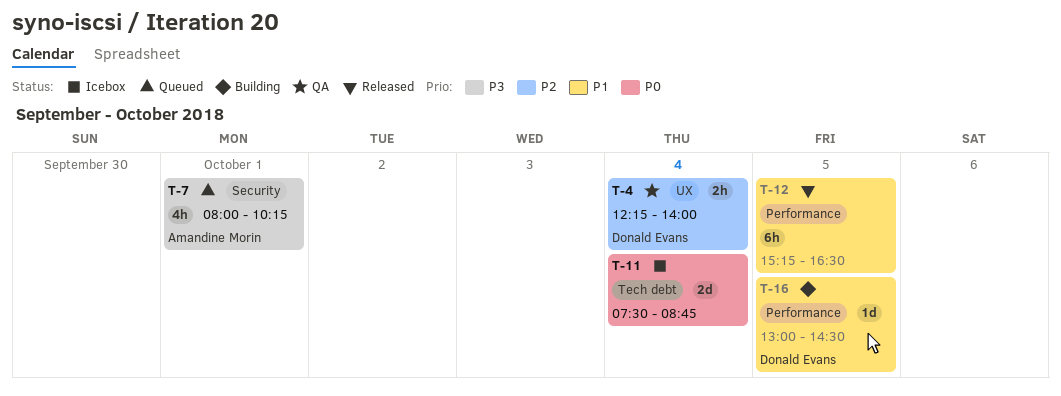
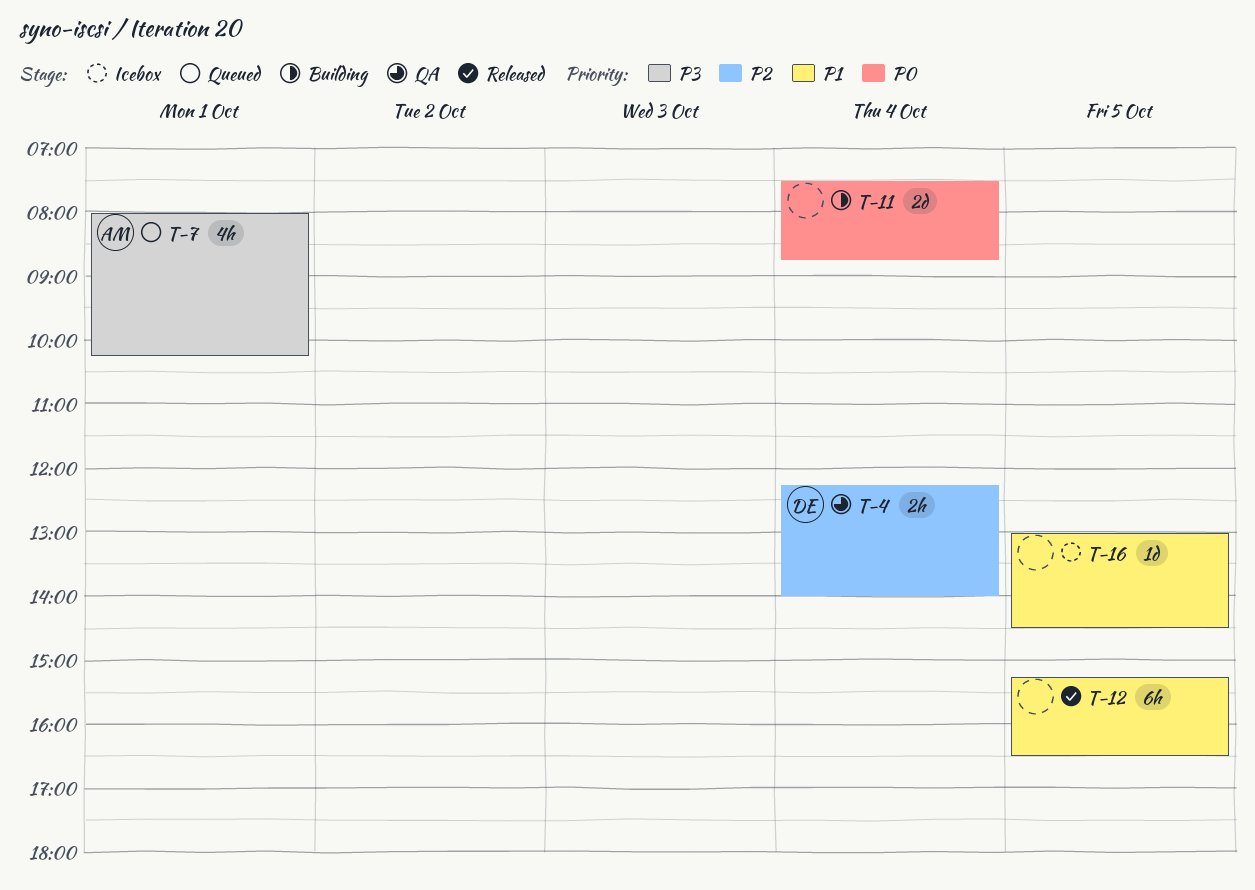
T-11, status: Icebox -> Building
T-16, status: Building -> Icebox
T-16, owner: Donald Evans -> none

